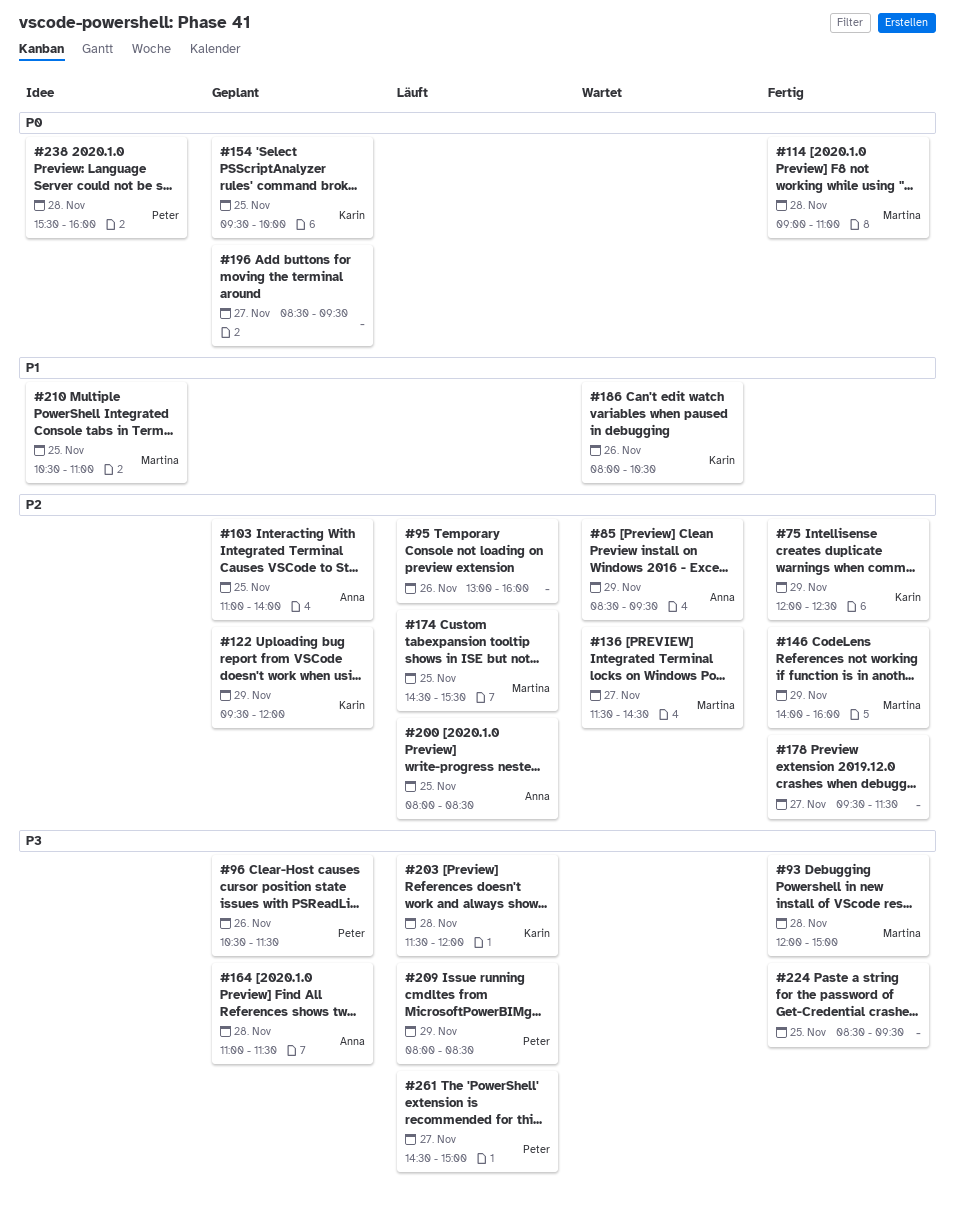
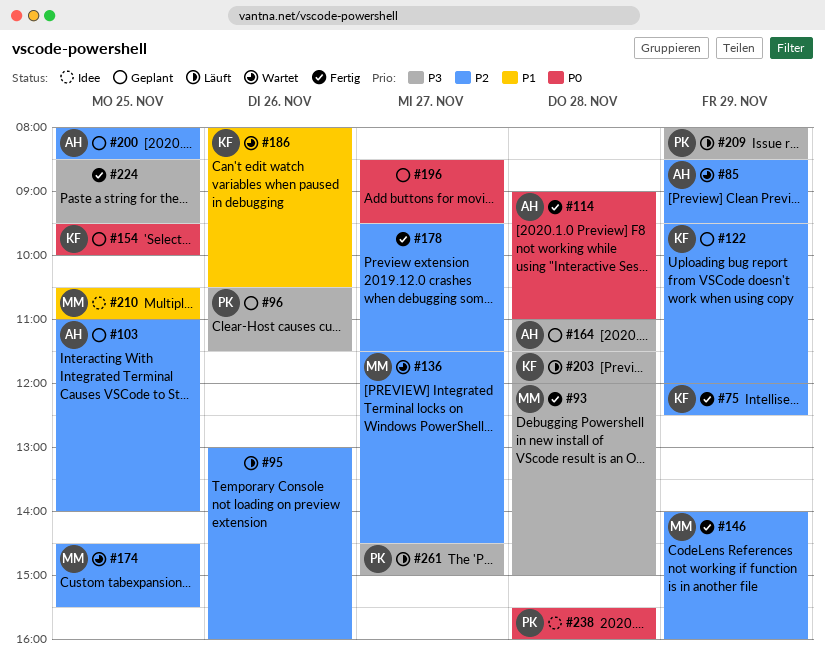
#114, owner: Martina -> Anna
#174, status: Läuft -> Wartet
#200, status: Läuft -> Geplant

